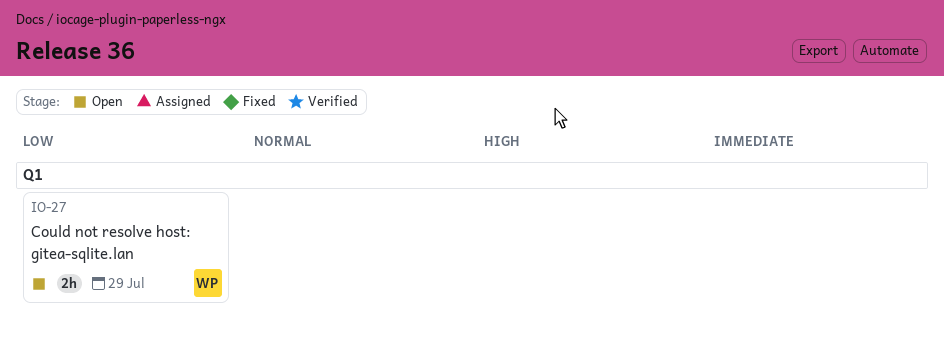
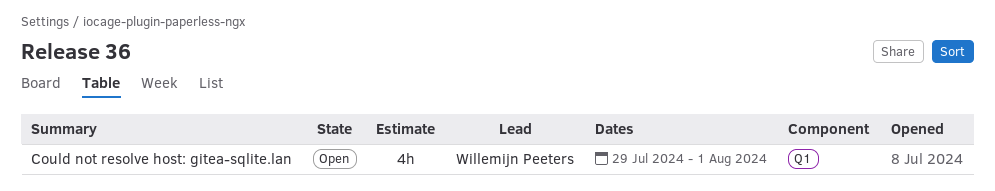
Could not resolve host: gitea-sqlite.lan, estimate: 2h -> 4h
Could not resolve host: gitea-sqlite.lan, due: Jul 29 -> Aug 1

